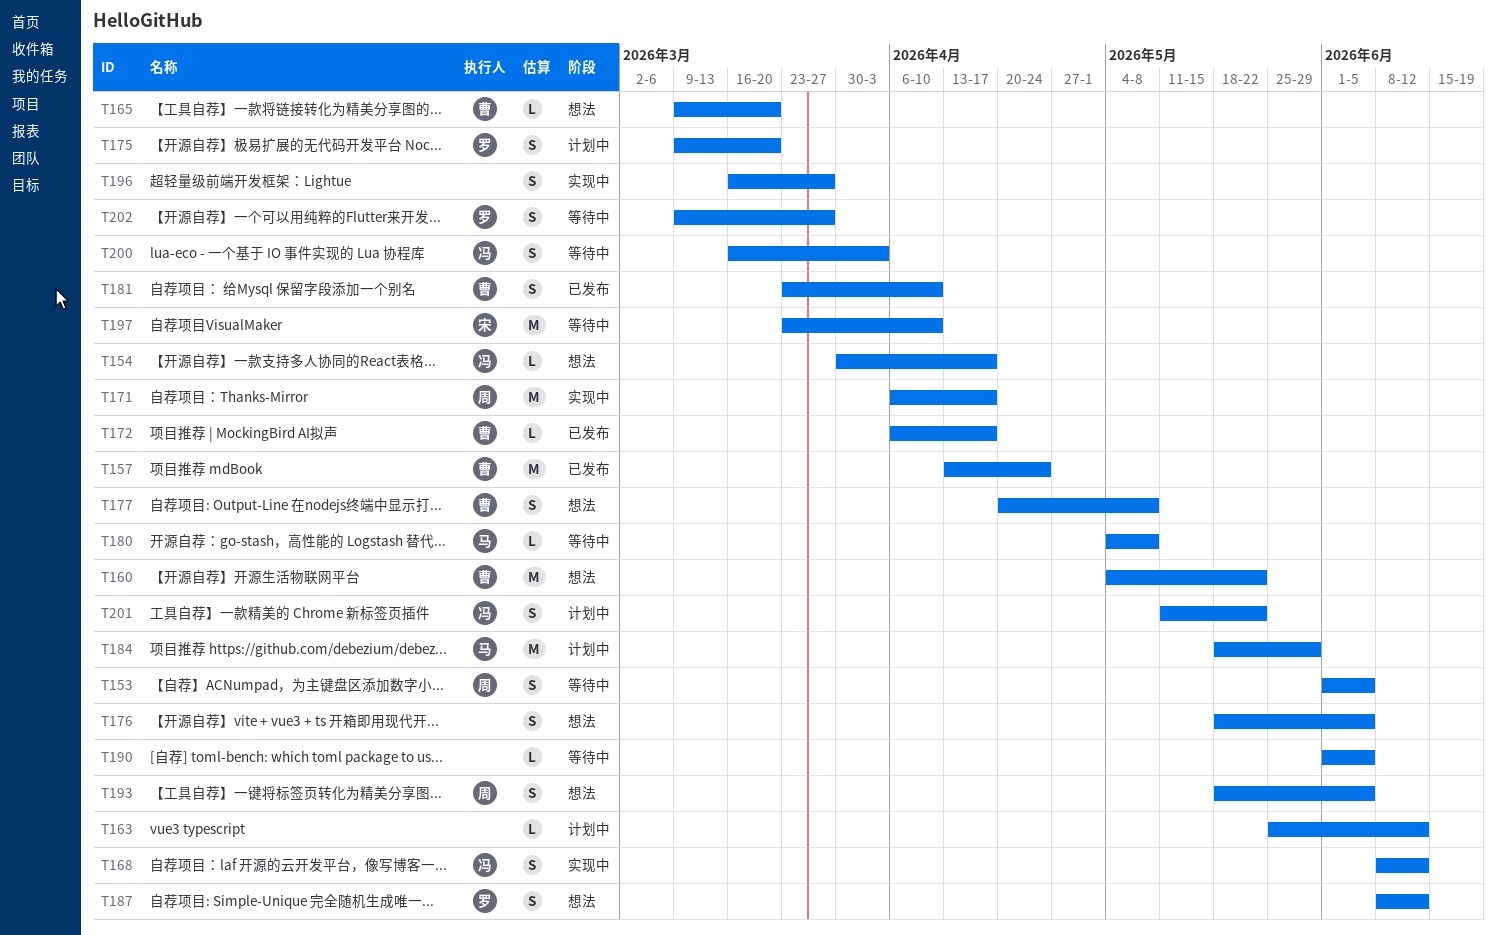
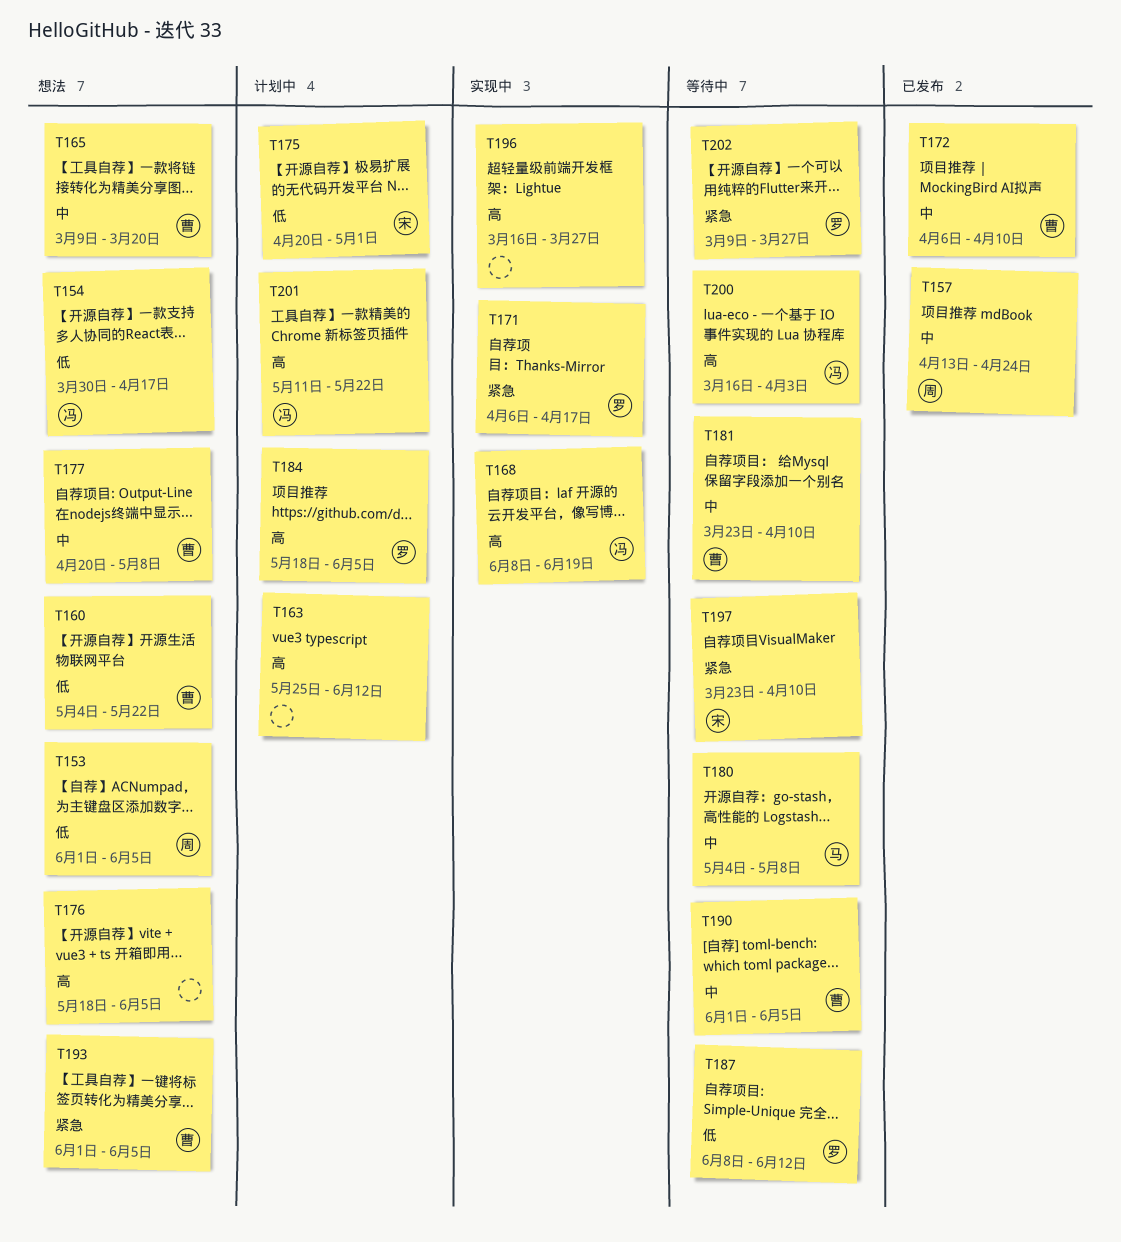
T153, status: 等待中 -> 想法
T157, owner: 曹 -> 周
T168, due: Jun 12 -> Jun 19
T171, owner: 周 -> 罗
T172, due: Apr 17 -> Apr 10
T175, owner: 罗 -> 宋
T175, start: Mar 9 -> Apr 20
T175, due: Mar 20 -> May 1
T181, status: 已发布 -> 等待中
T184, owner: 马 -> 罗
T184, due: May 29 -> Jun 5
T187, status: 想法 -> 等待中
T190, owner: none -> 曹
T193, owner: 周 -> 曹
T193, start: May 18 -> Jun 1

